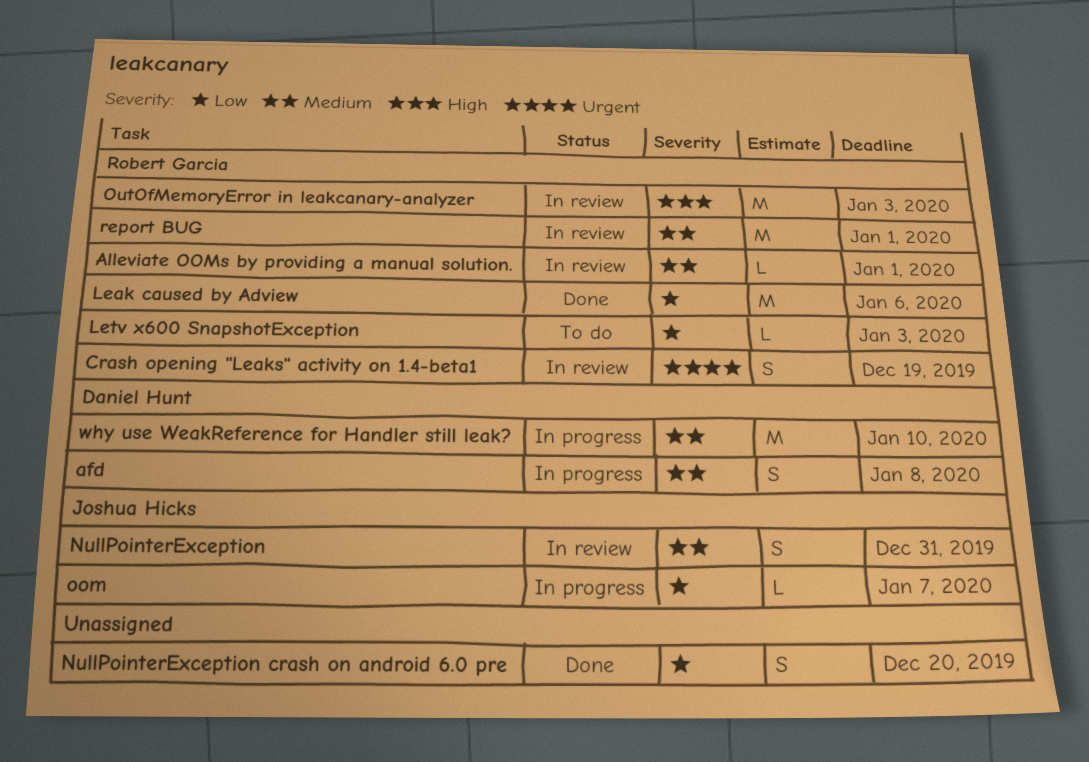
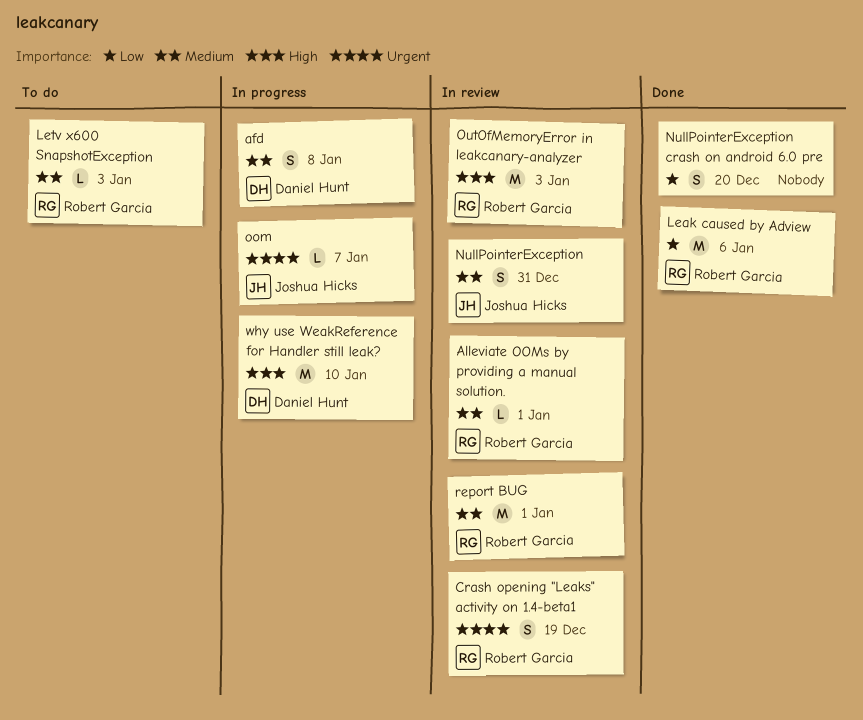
Letv x600 SnapshotException, priority: Low -> Medium
oom, priority: Low -> Urgent
why use WeakReference for Handler still leak?, priority: Medium -> High

